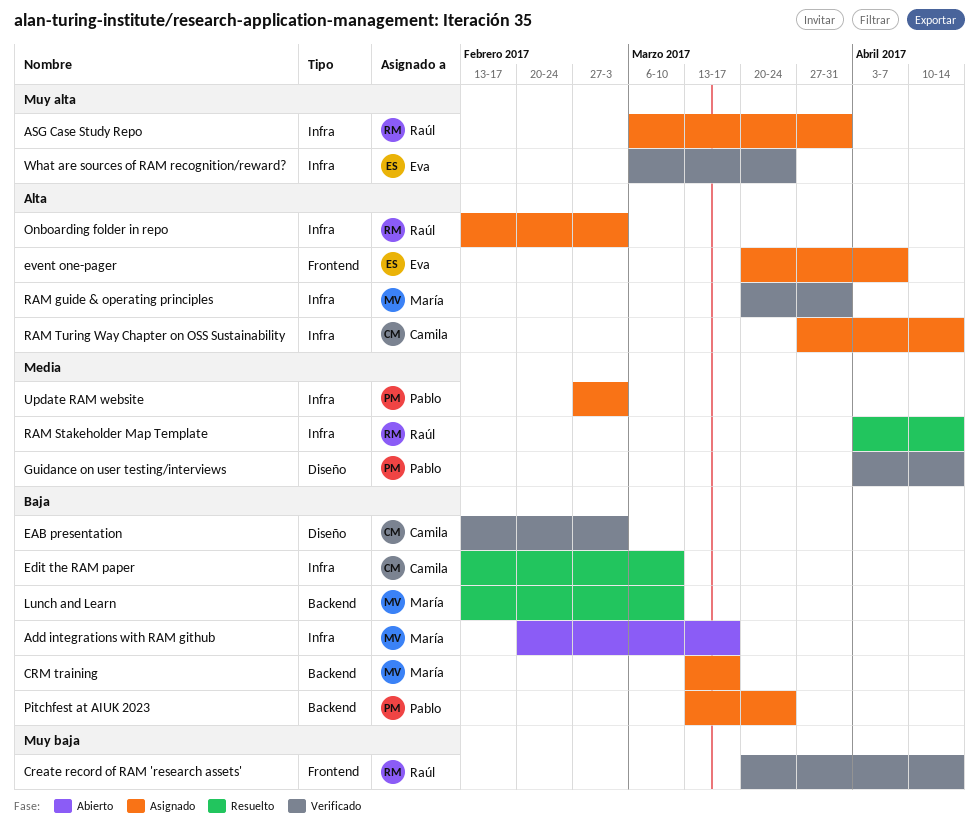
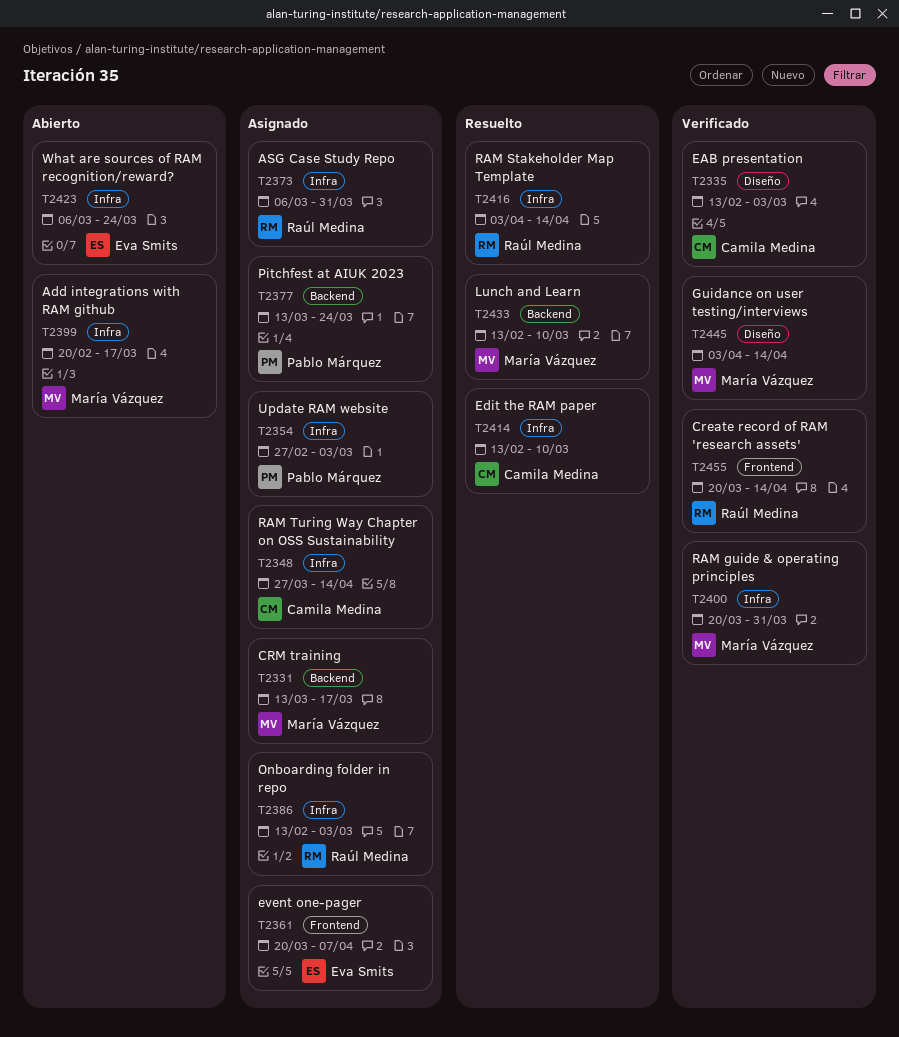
Guidance on user testing/interviews, owner: Pablo Márquez -> María Vázquez
What are sources of RAM recognition/reward?, status: Verificado -> Abierto

